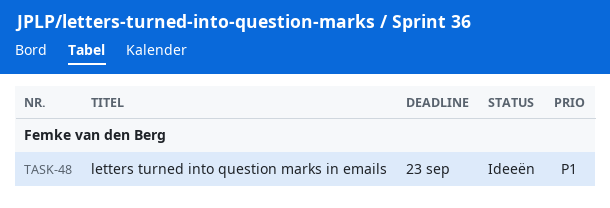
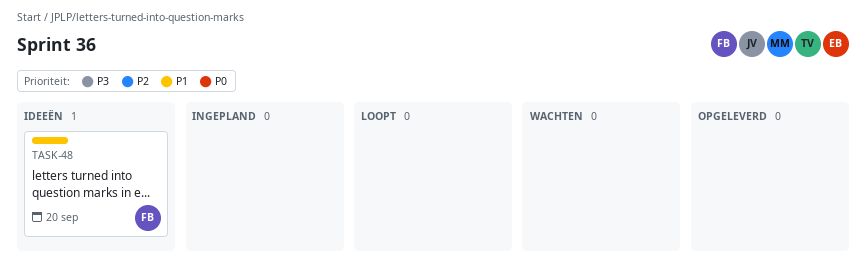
TASK-48, due: Sep 23 -> Sep 20

